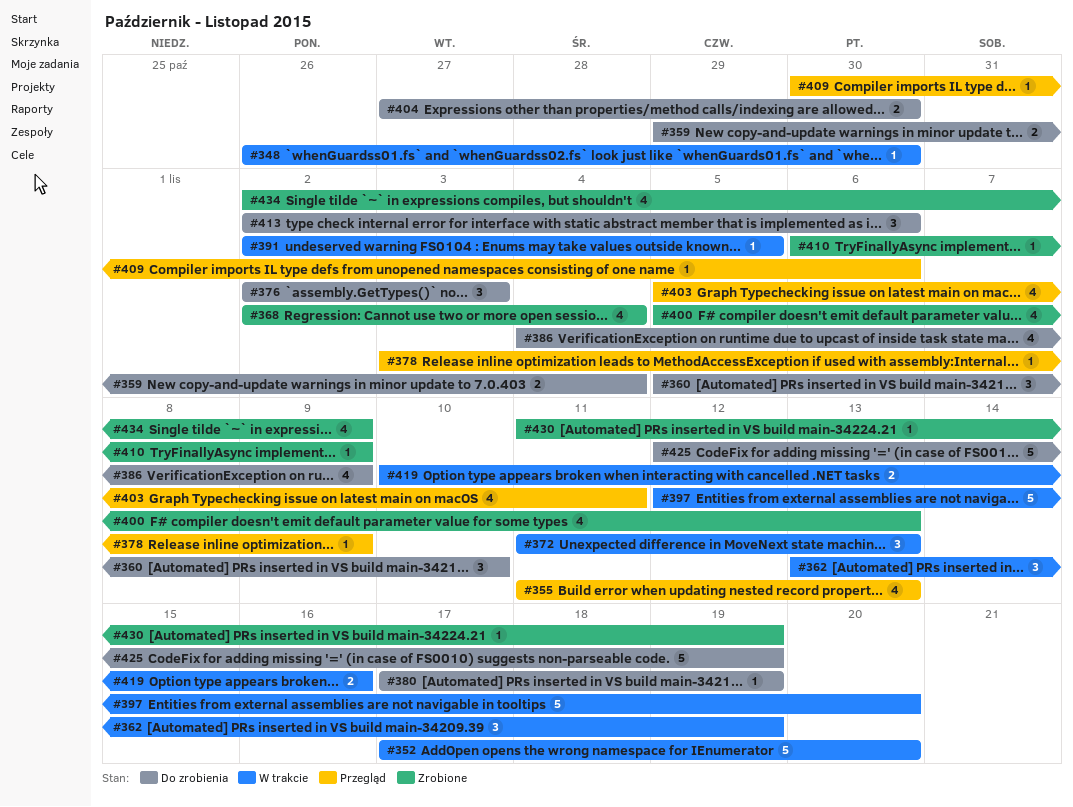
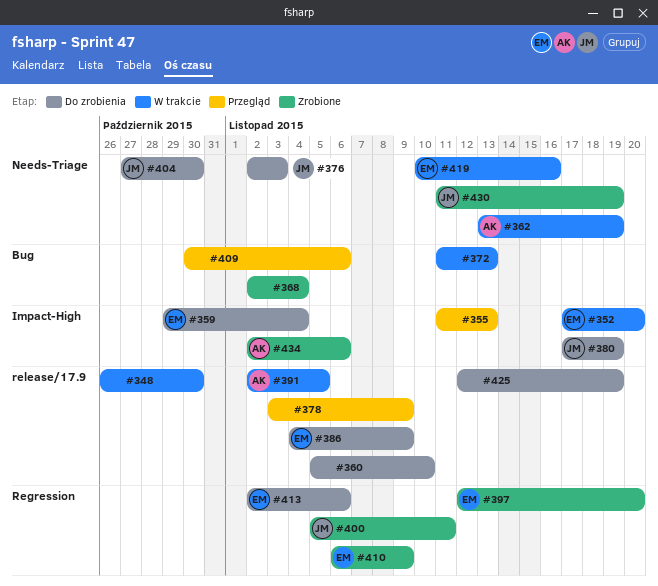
#397, status: W trakcie -> Zrobione
#400, due: Nov 13 -> Nov 11
#403: present -> none
#434, due: Nov 9 -> Nov 6

